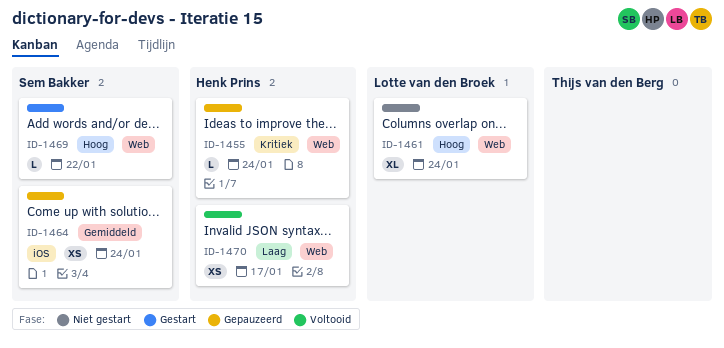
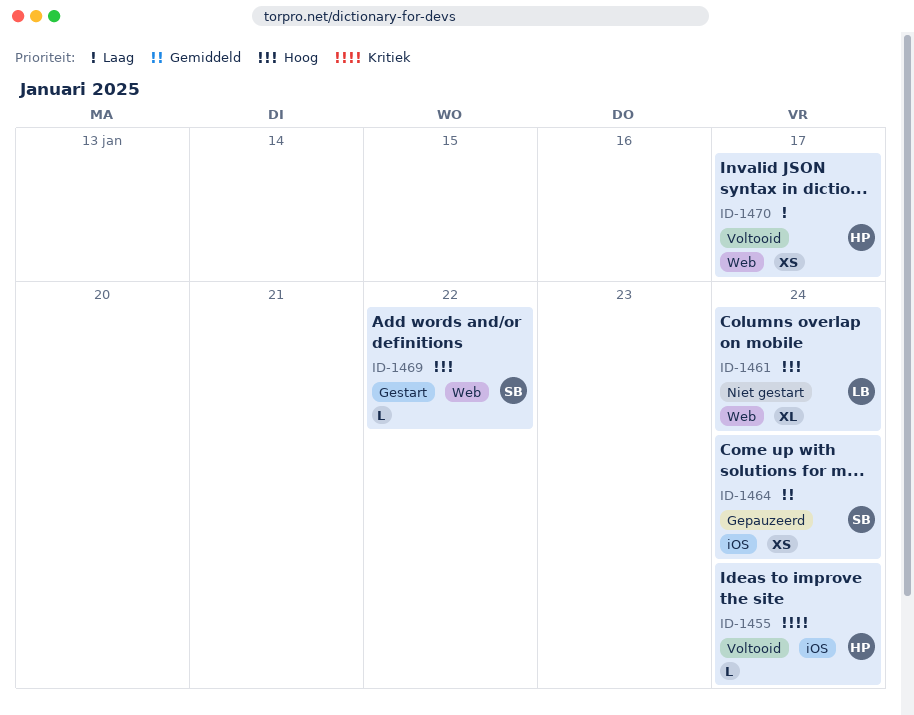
ID-1455, status: Gepauzeerd -> Voltooid
ID-1455, label: Web -> iOS

